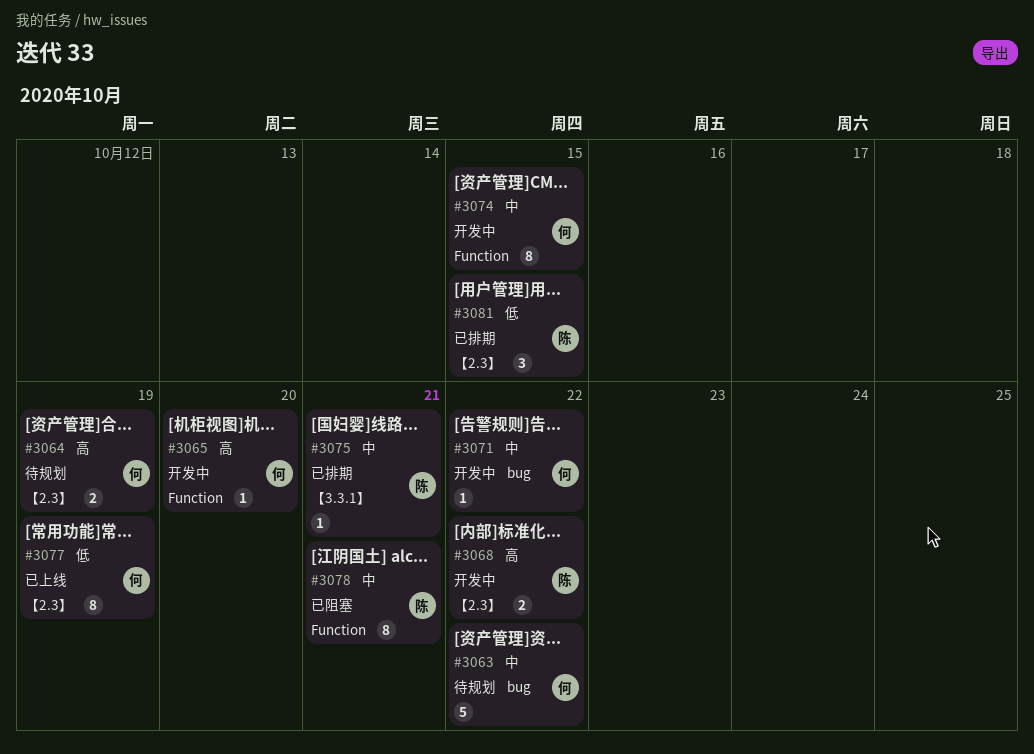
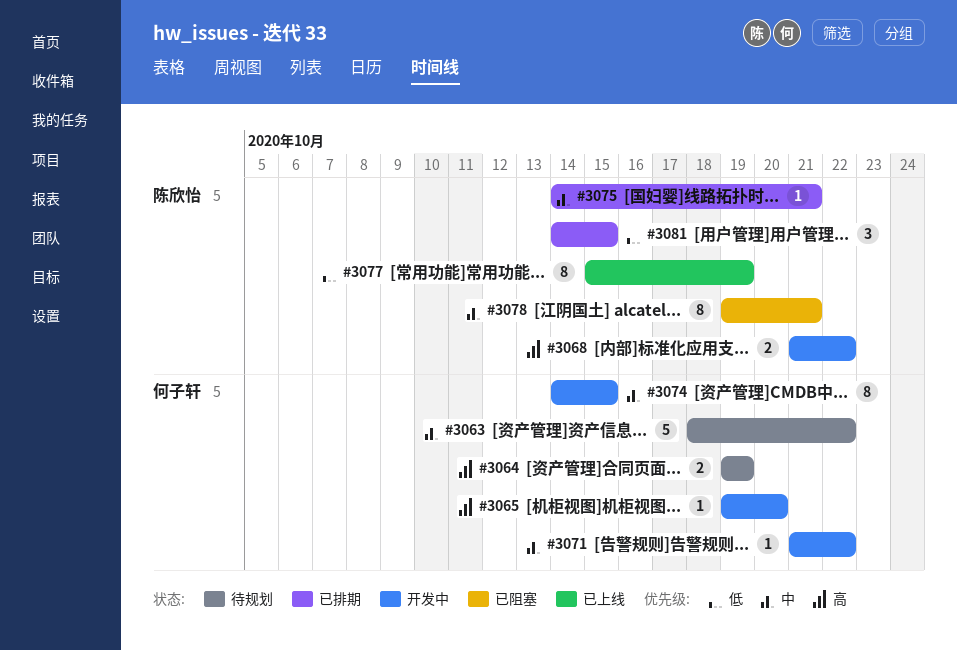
#3077, owner: 何子轩 -> 陈欣怡

